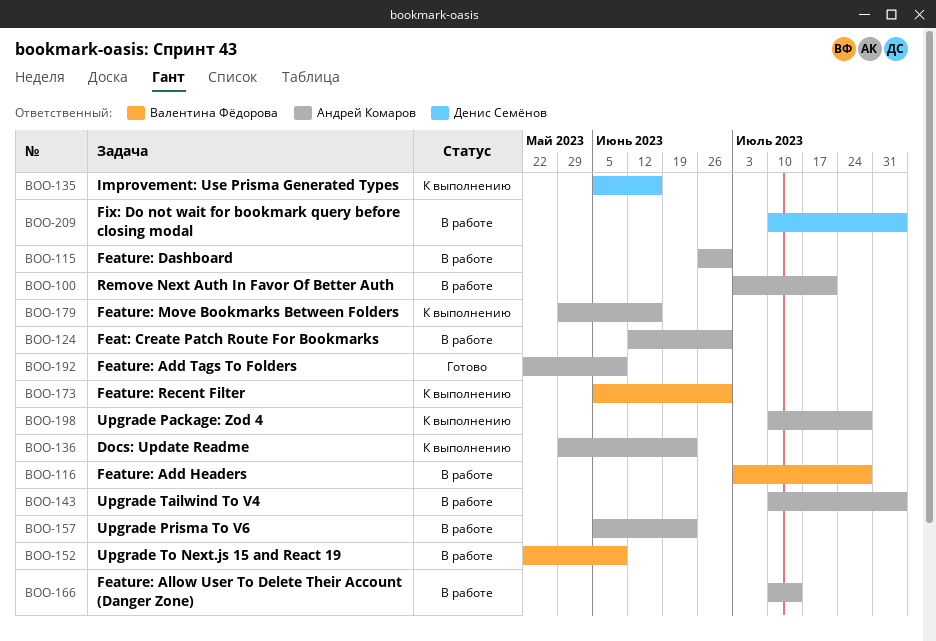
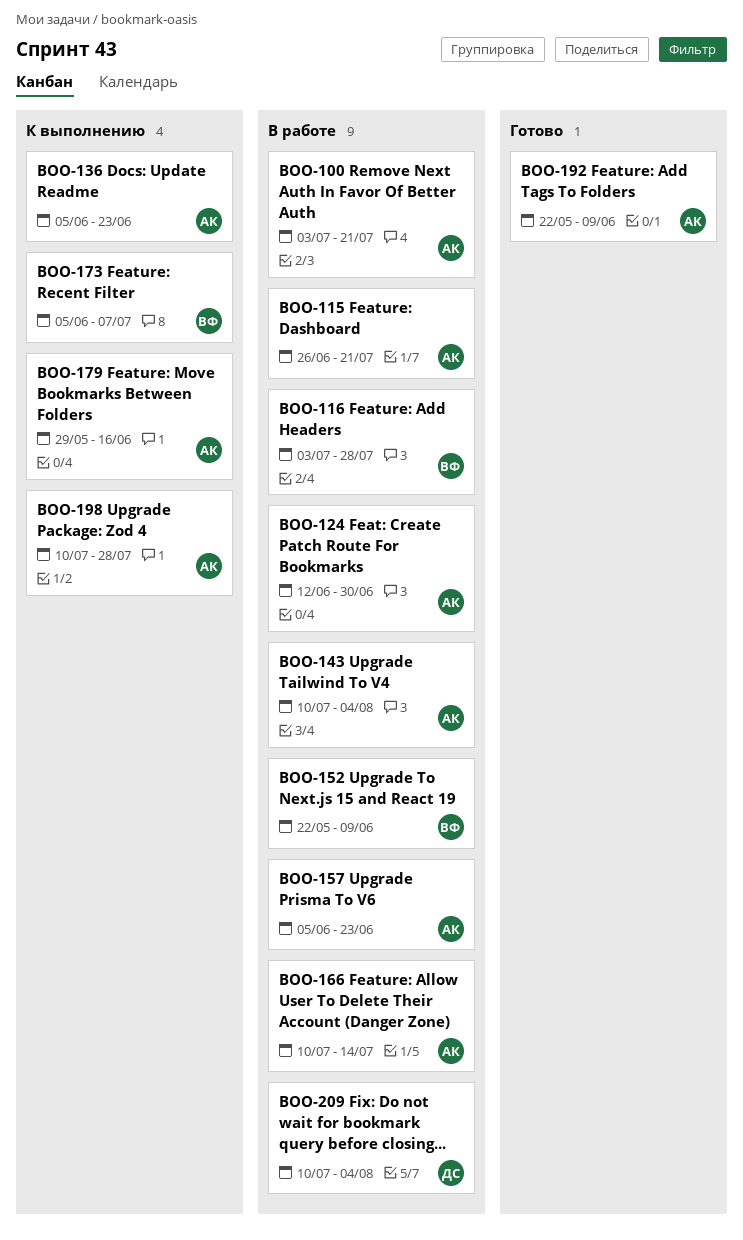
BOO-115, due: Jun 30 -> Jul 21
BOO-135: present -> none
BOO-136, start: May 29 -> Jun 5
BOO-173, due: Jun 30 -> Jul 7

